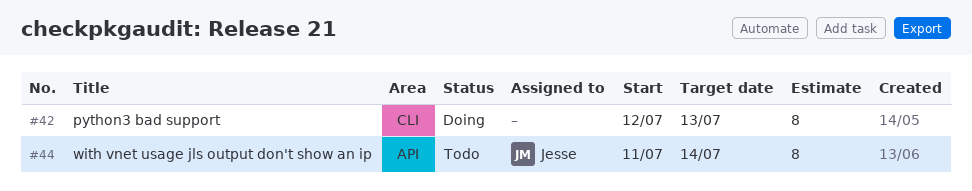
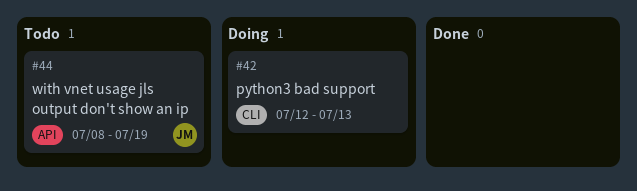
#44, start: Jul 11 -> Jul 8
#44, due: Jul 14 -> Jul 19

